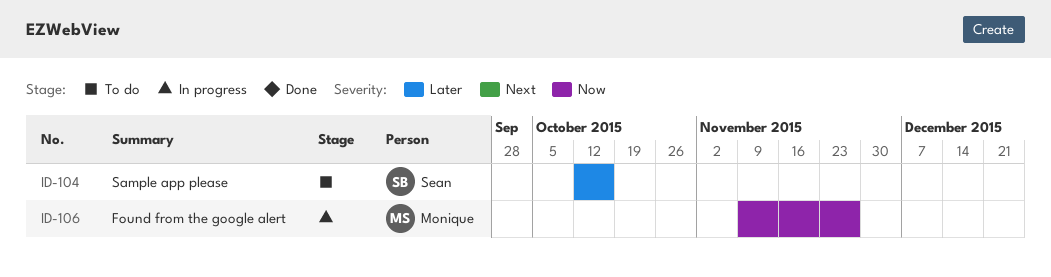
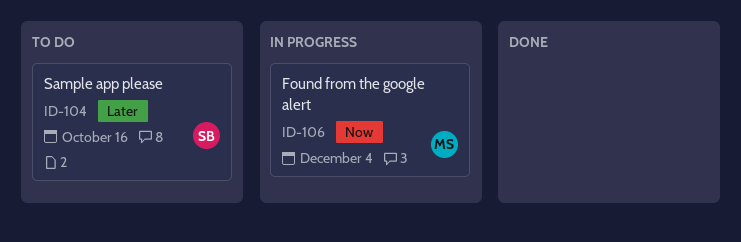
ID-106, due: Nov 27 -> Dec 4

